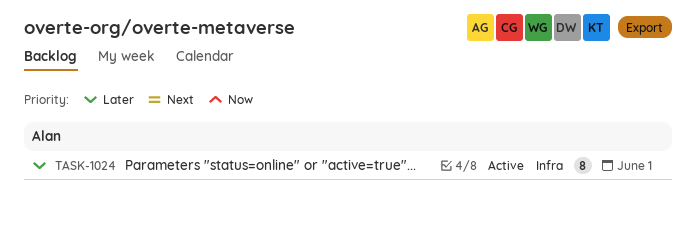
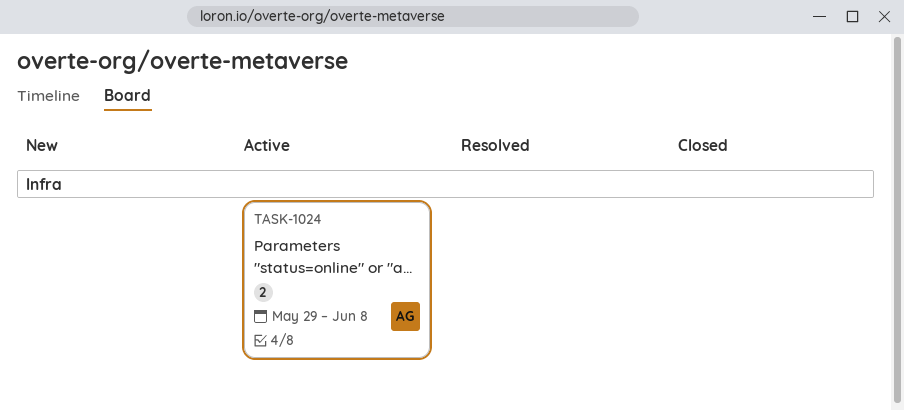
TASK-1024, estimate: 8 -> 2
TASK-1024, due: Jun 1 -> Jun 8

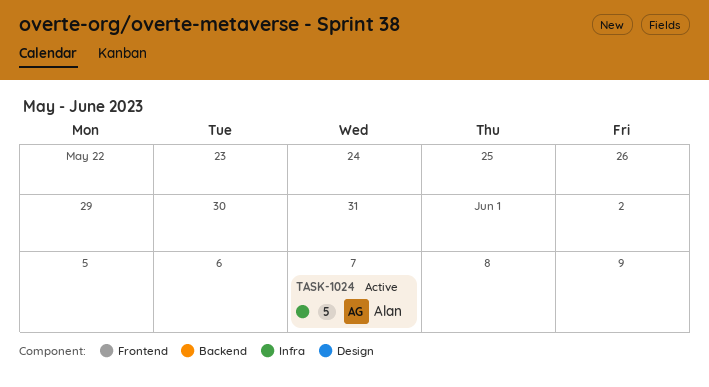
TASK-1024, estimate: 2 -> 5
TASK-1024, due: Jun 8 -> Jun 7

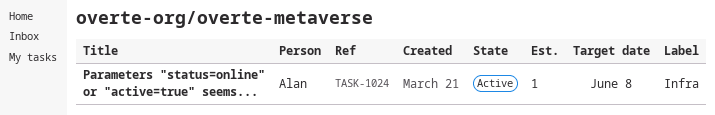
TASK-1024, estimate: 5 -> 1
TASK-1024, due: Jun 7 -> Jun 8

